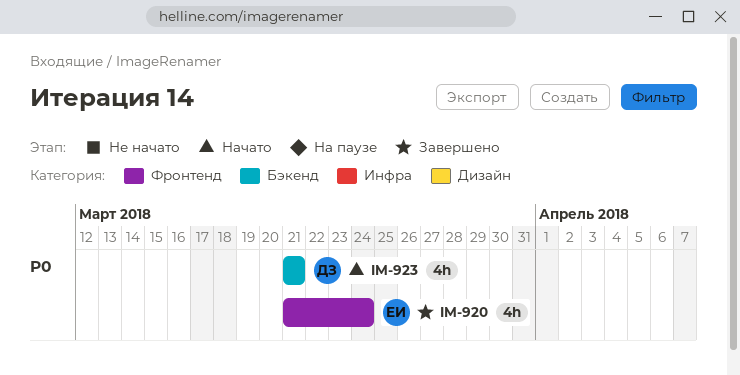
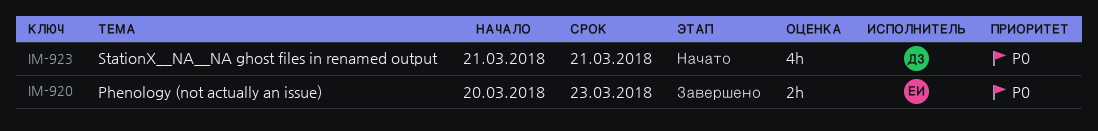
IM-920, estimate: 4h -> 2h
IM-920, start: Mar 21 -> Mar 20
IM-920, due: Mar 24 -> Mar 23

